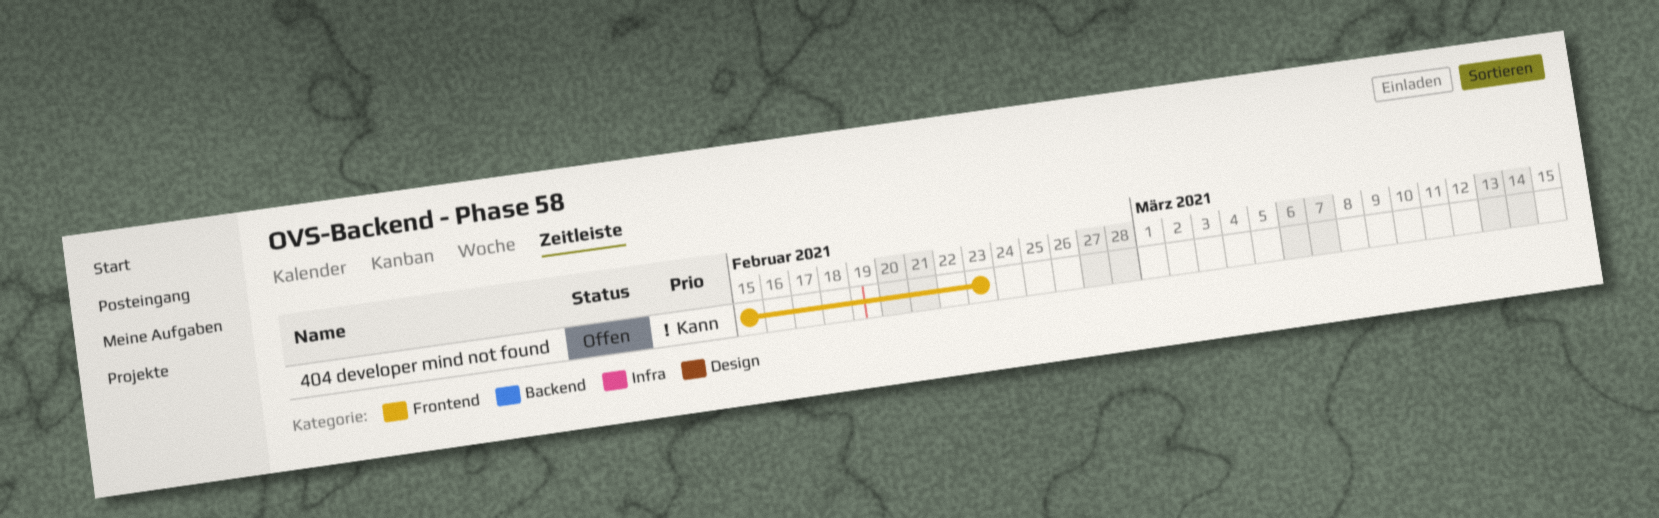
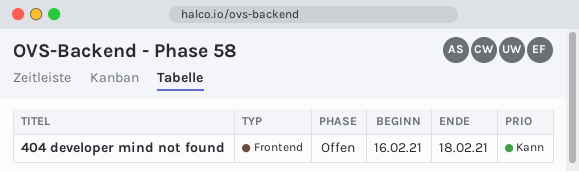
404 developer mind not found, start: Feb 15 -> Feb 16
404 developer mind not found, due: Feb 23 -> Feb 18

